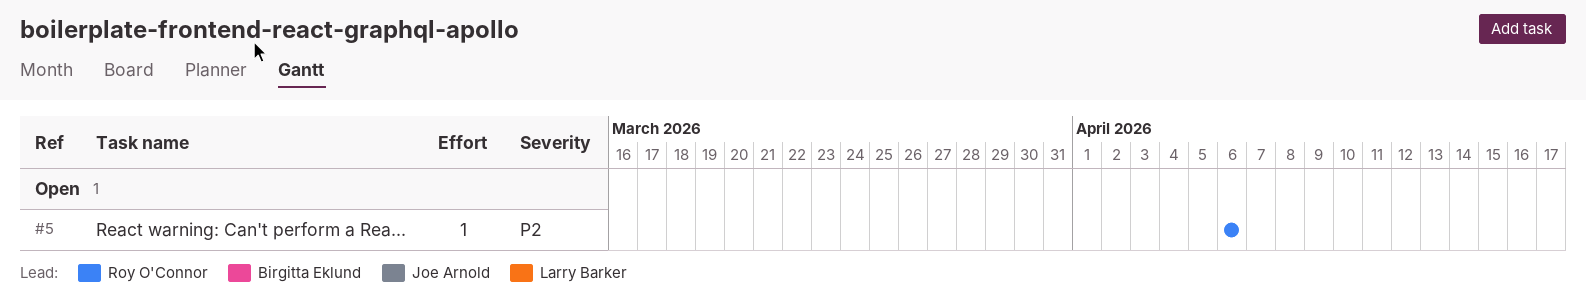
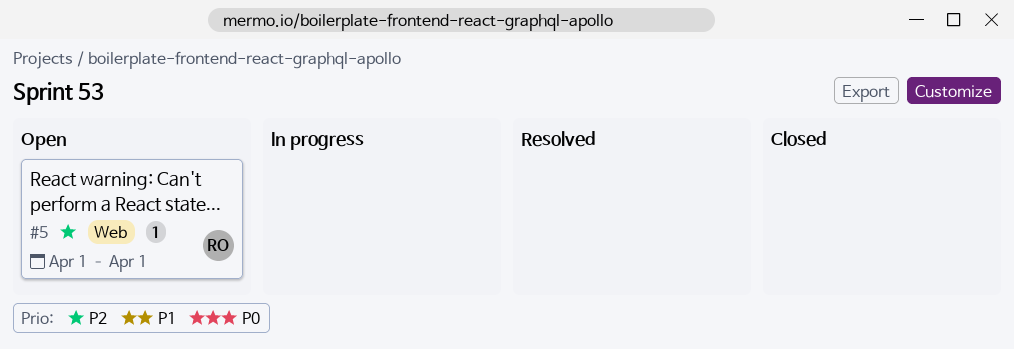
#5, start: Apr 6 -> Apr 1
#5, due: Apr 6 -> Apr 1

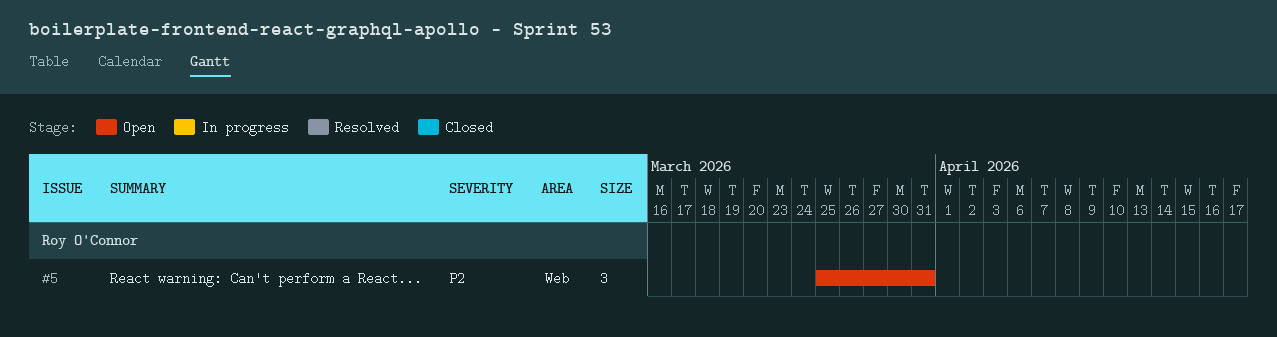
#5, estimate: 1 -> 3
#5, start: Apr 1 -> Mar 25
#5, due: Apr 1 -> Mar 31

